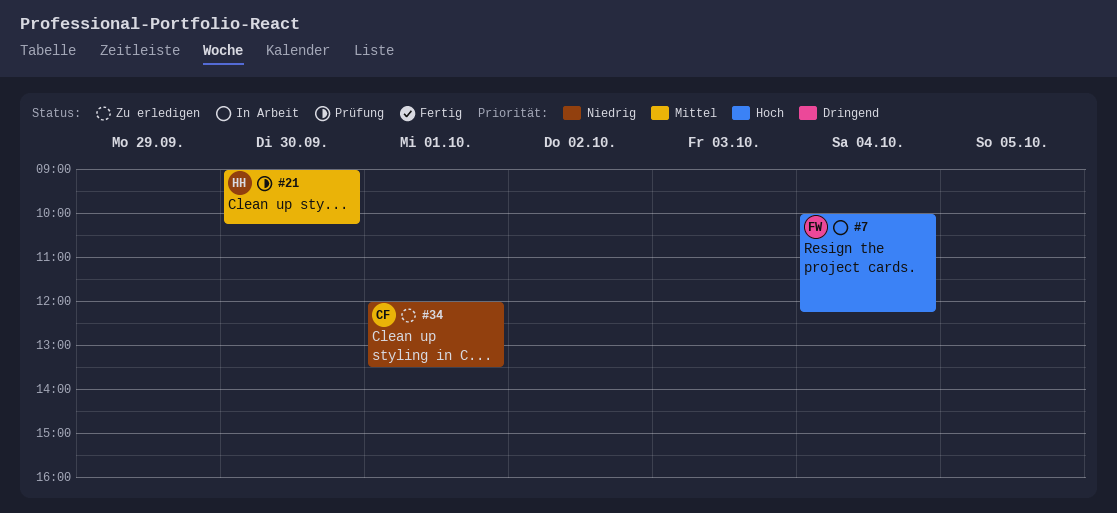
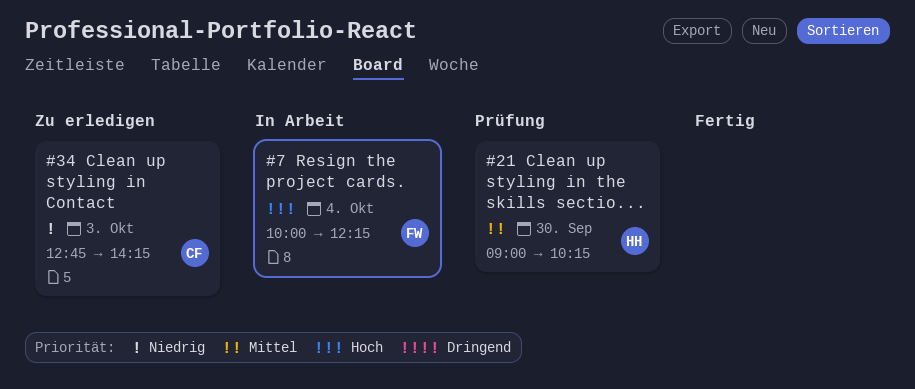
#34, day: Oct 1 -> Oct 3
#34, begins: 12:00 -> 12:45
#34, ends: 13:30 -> 14:15

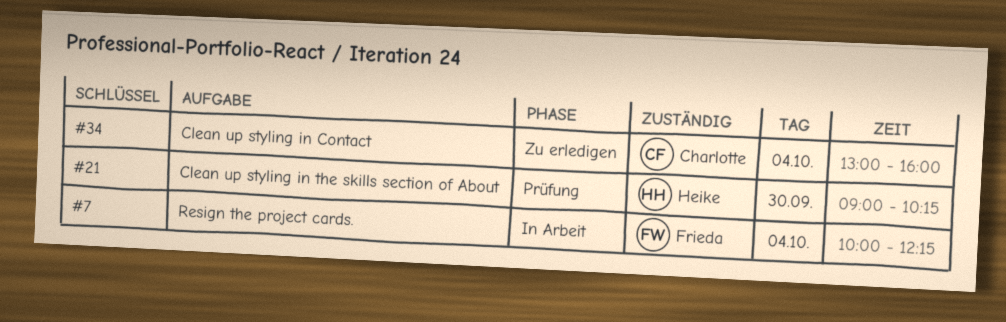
#34, day: Oct 3 -> Oct 4
#34, begins: 12:45 -> 13:00
#34, ends: 14:15 -> 16:00

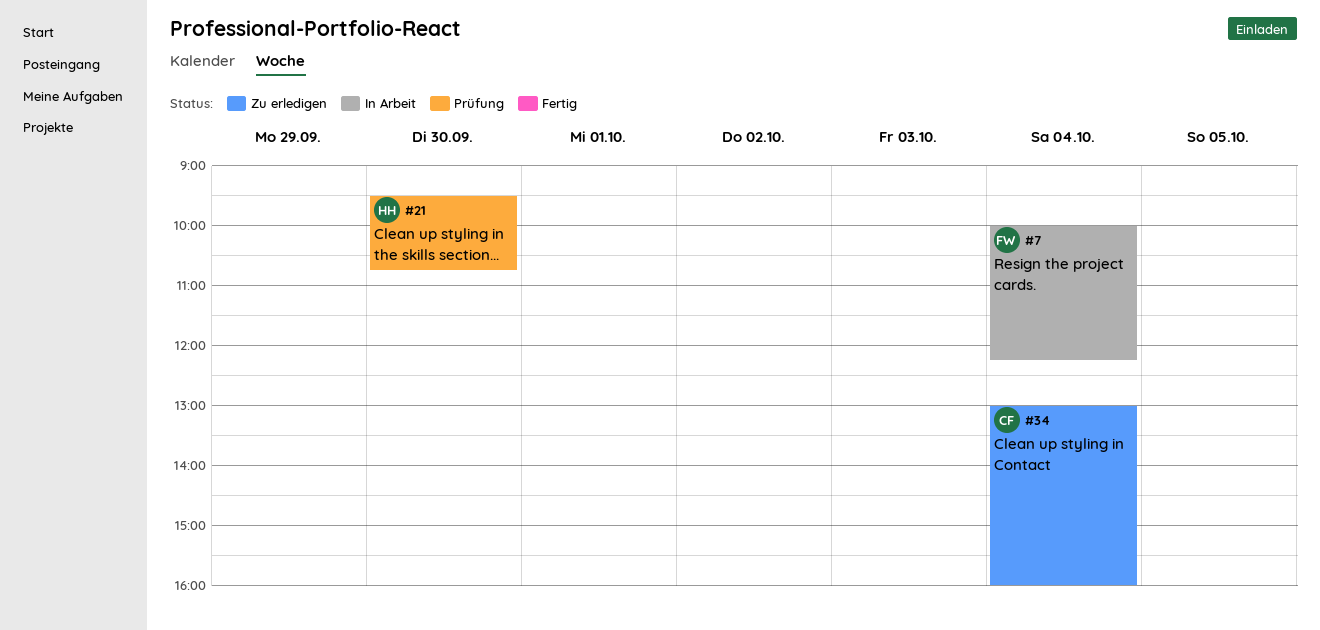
#21, begins: 09:00 -> 09:30
#21, ends: 10:15 -> 10:45

